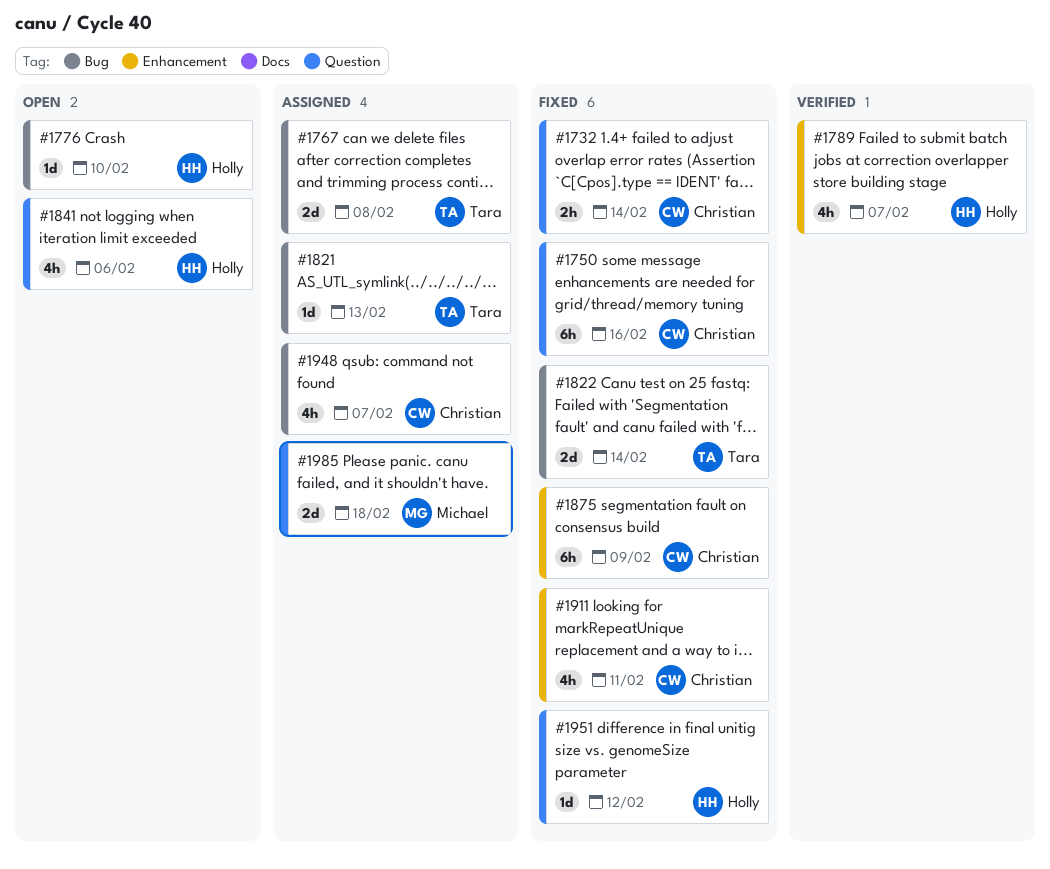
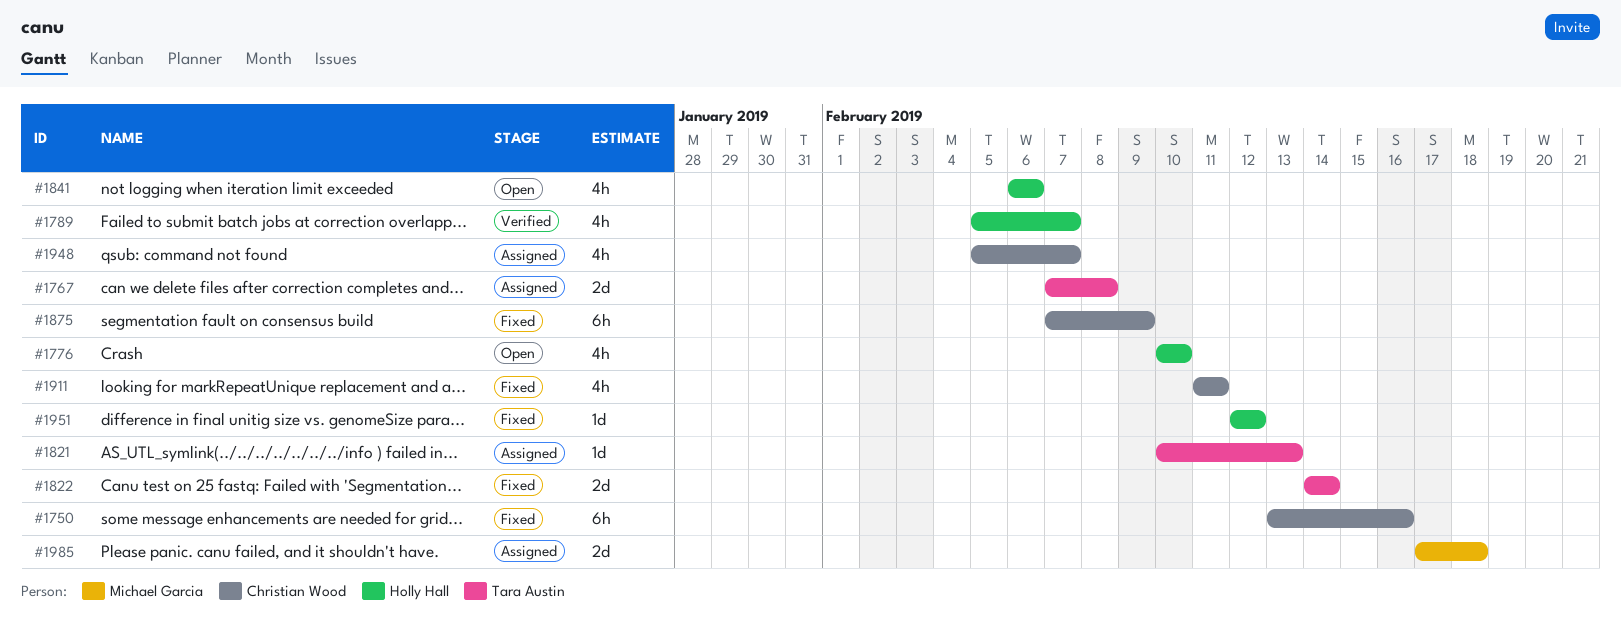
#1732: present -> none
#1776, estimate: 1d -> 4h

